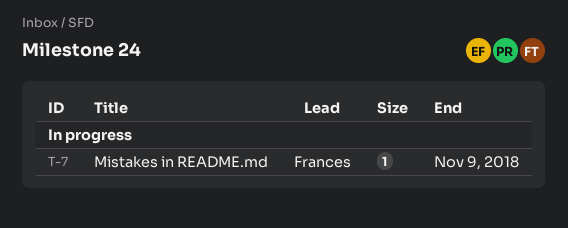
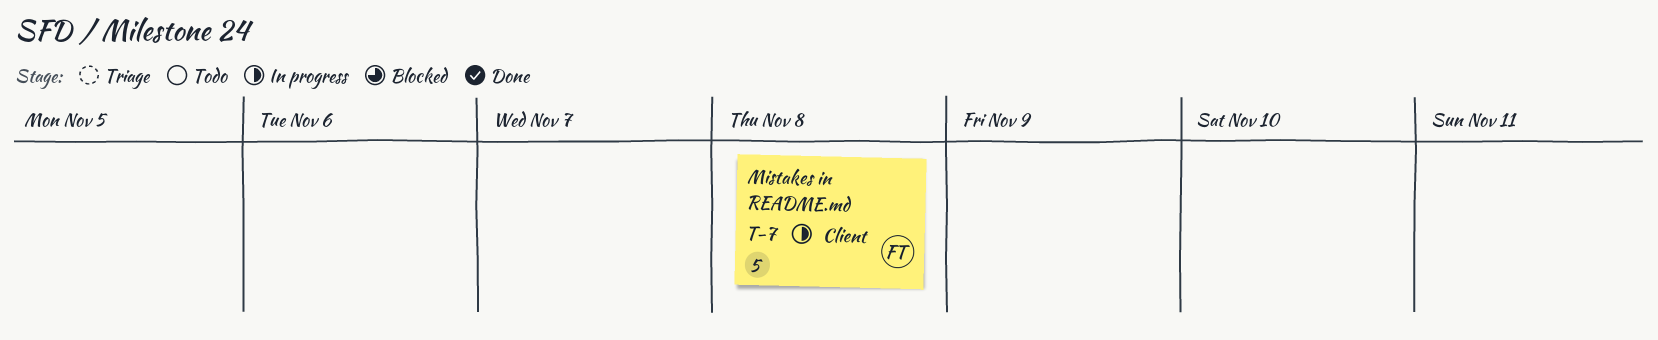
T-7, estimate: 1 -> 5
T-7, due: Nov 9 -> Nov 8

